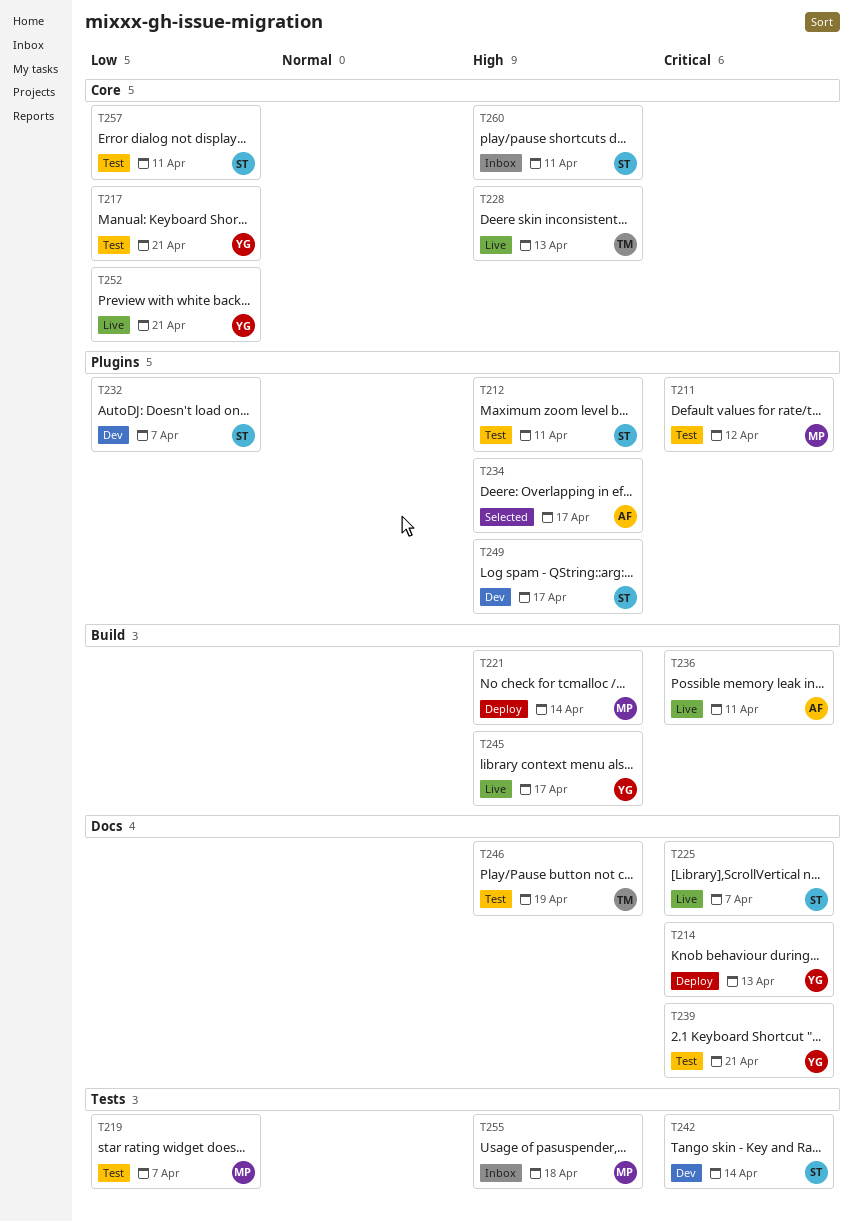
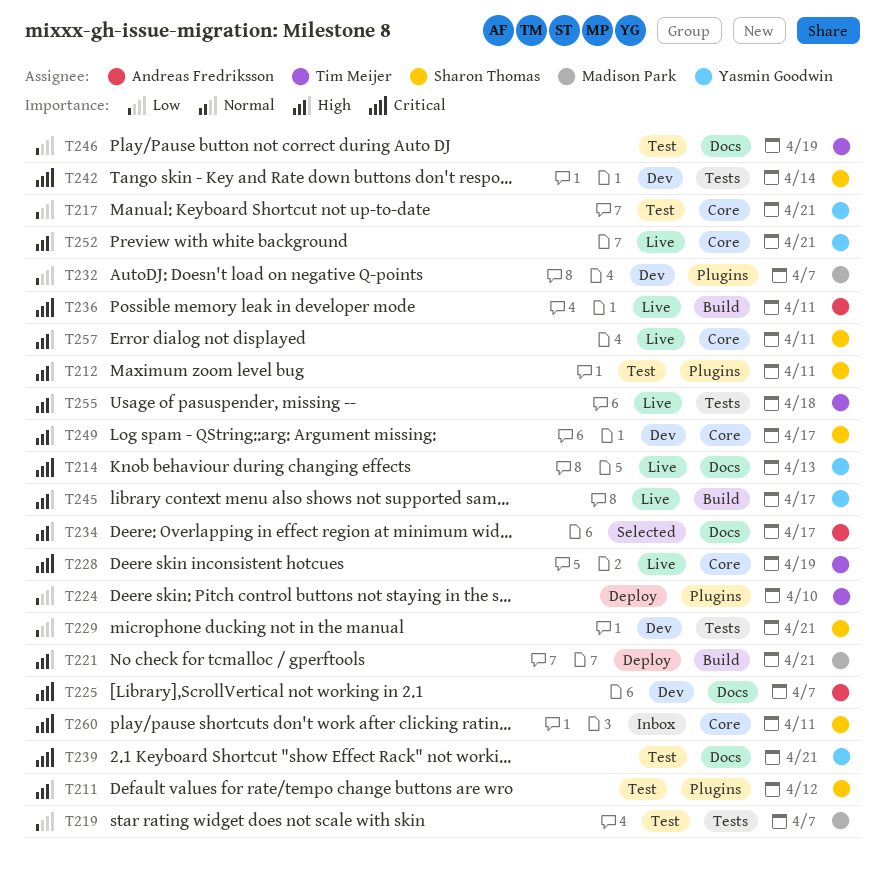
T211, owner: Madison Park -> Sharon Thomas
T211, priority: Critical -> High
T214, status: Deploy -> Live
T221, due: Apr 14 -> Apr 21
T224: none -> present
T225, status: Live -> Dev
T225, owner: Sharon Thomas -> Andreas Fredriksson
T228, priority: High -> Critical
T228, due: Apr 13 -> Apr 19
T229: none -> present
T232, owner: Sharon Thomas -> Madison Park
T234, label: Plugins -> Docs
T246, priority: High -> Low
T249, label: Plugins -> Core
T252, priority: Low -> High
T255, status: Inbox -> Live
T255, owner: Madison Park -> Tim Meijer
T257, status: Test -> Live
T257, priority: Low -> High
T260, priority: High -> Critical

